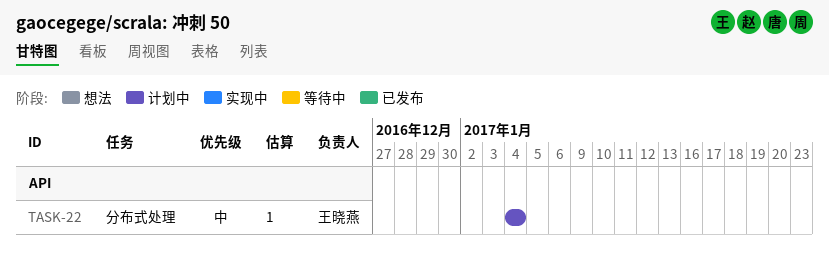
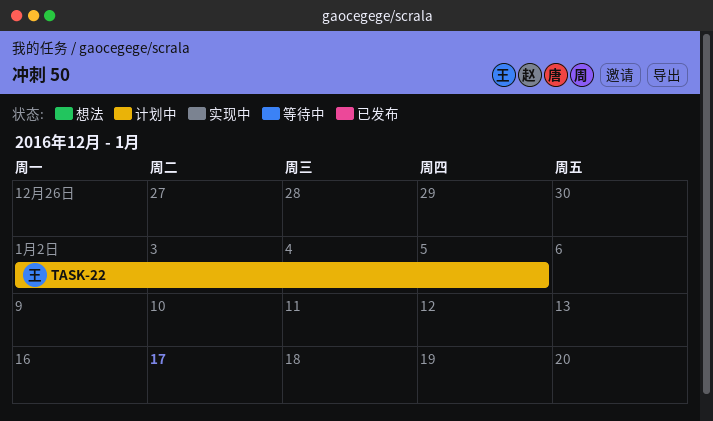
TASK-22, start: Jan 4 -> Jan 2
TASK-22, due: Jan 4 -> Jan 5

